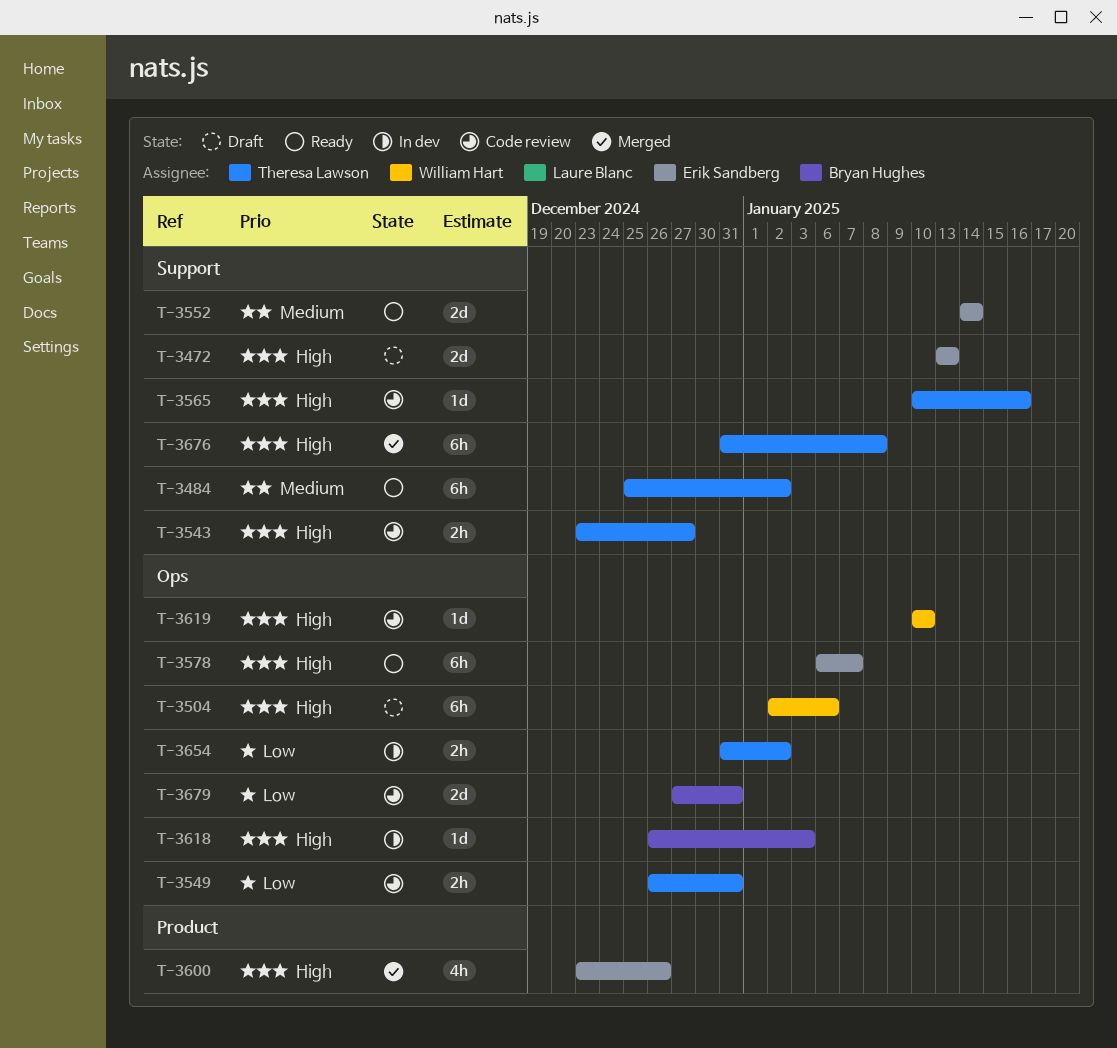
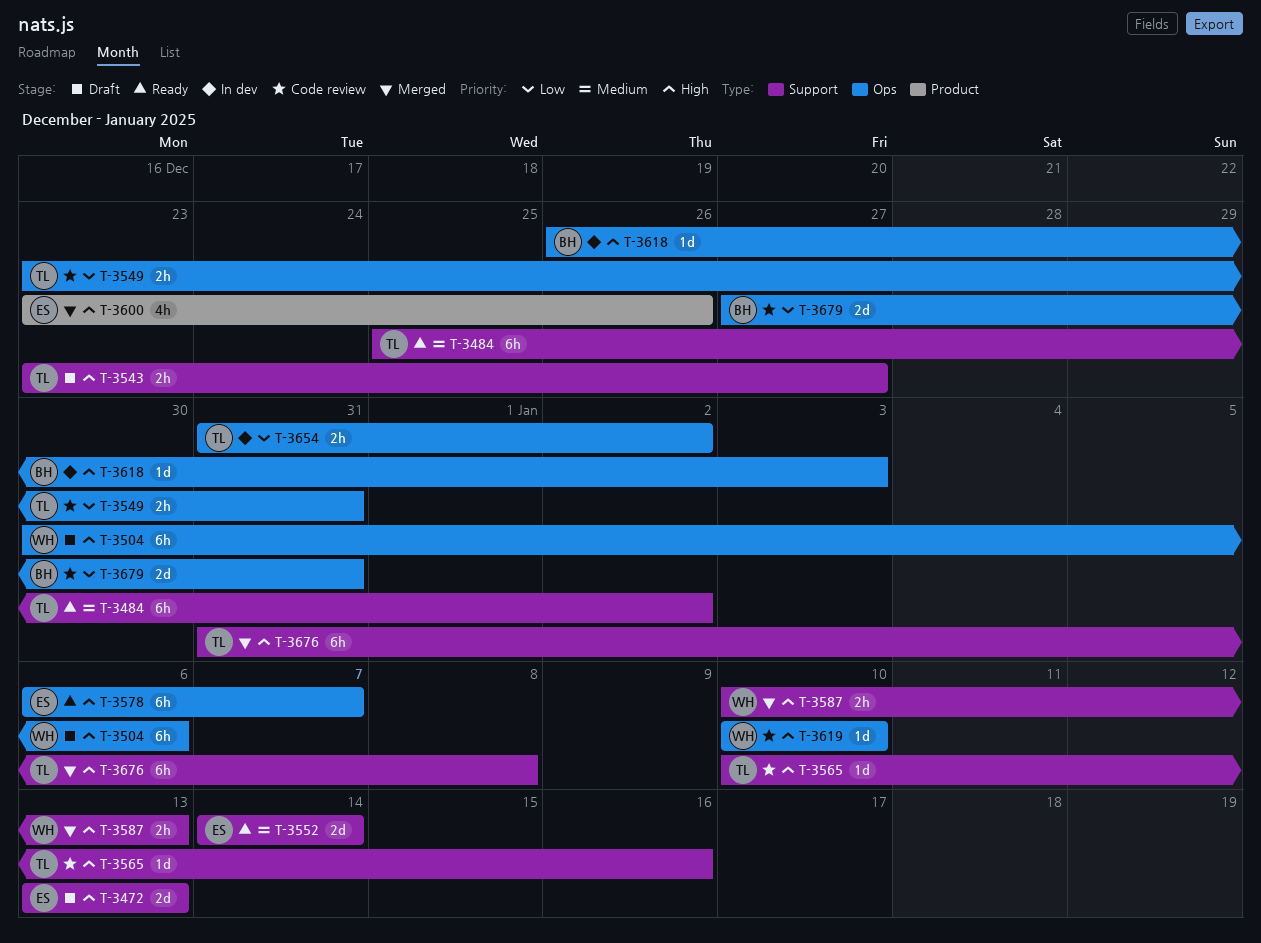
T-3504, start: Jan 2 -> Dec 30
T-3543, status: Code review -> Draft
T-3549, start: Dec 26 -> Dec 23
T-3587: none -> present

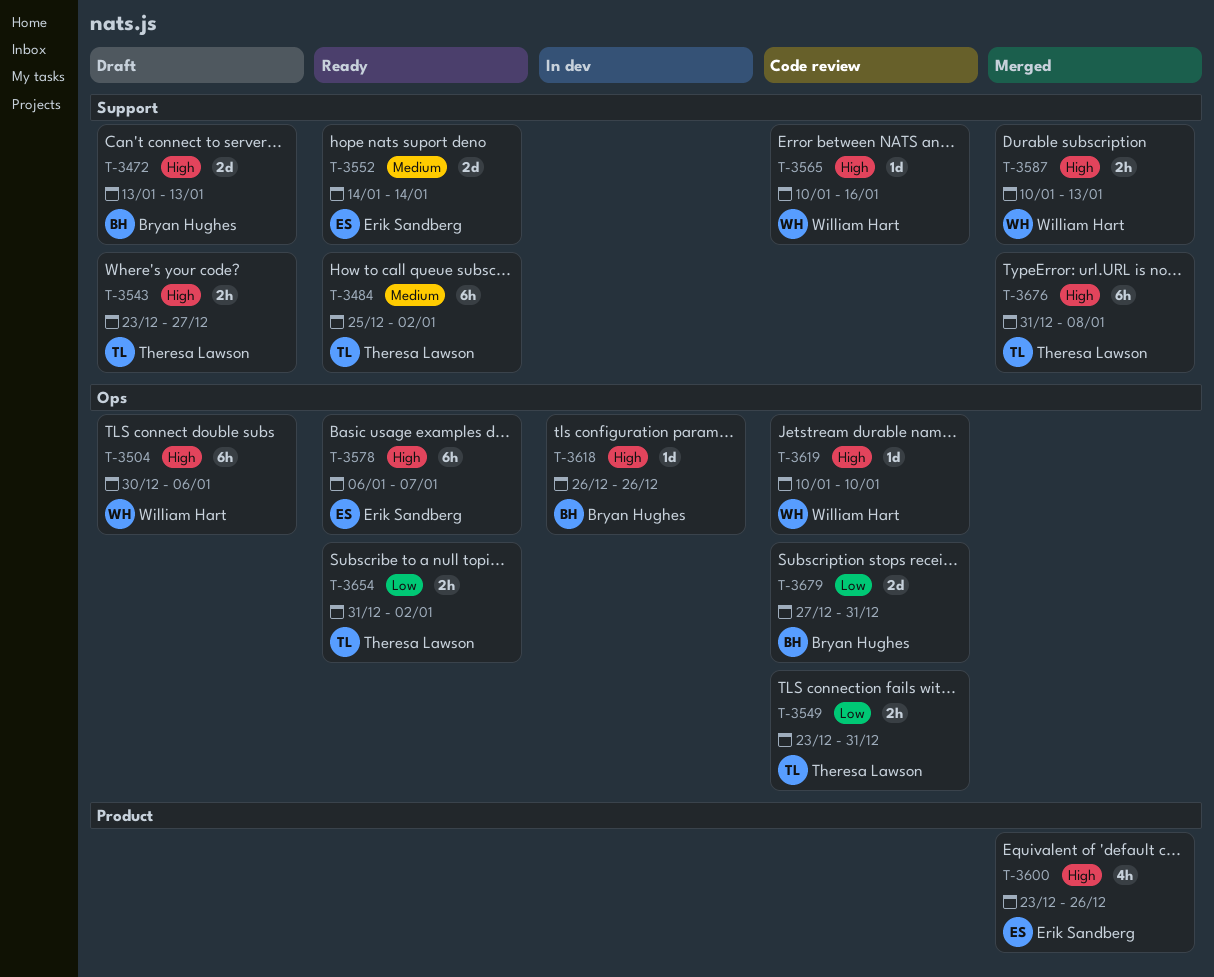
T-3472, owner: Erik Sandberg -> Bryan Hughes
T-3565, owner: Theresa Lawson -> William Hart
T-3618, due: Jan 3 -> Dec 26
T-3654, status: In dev -> Ready

